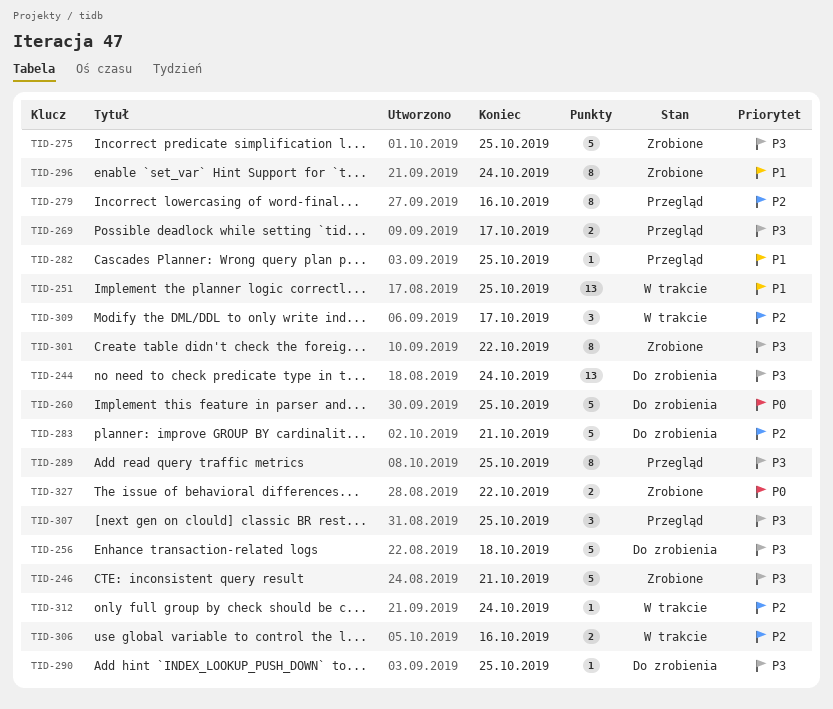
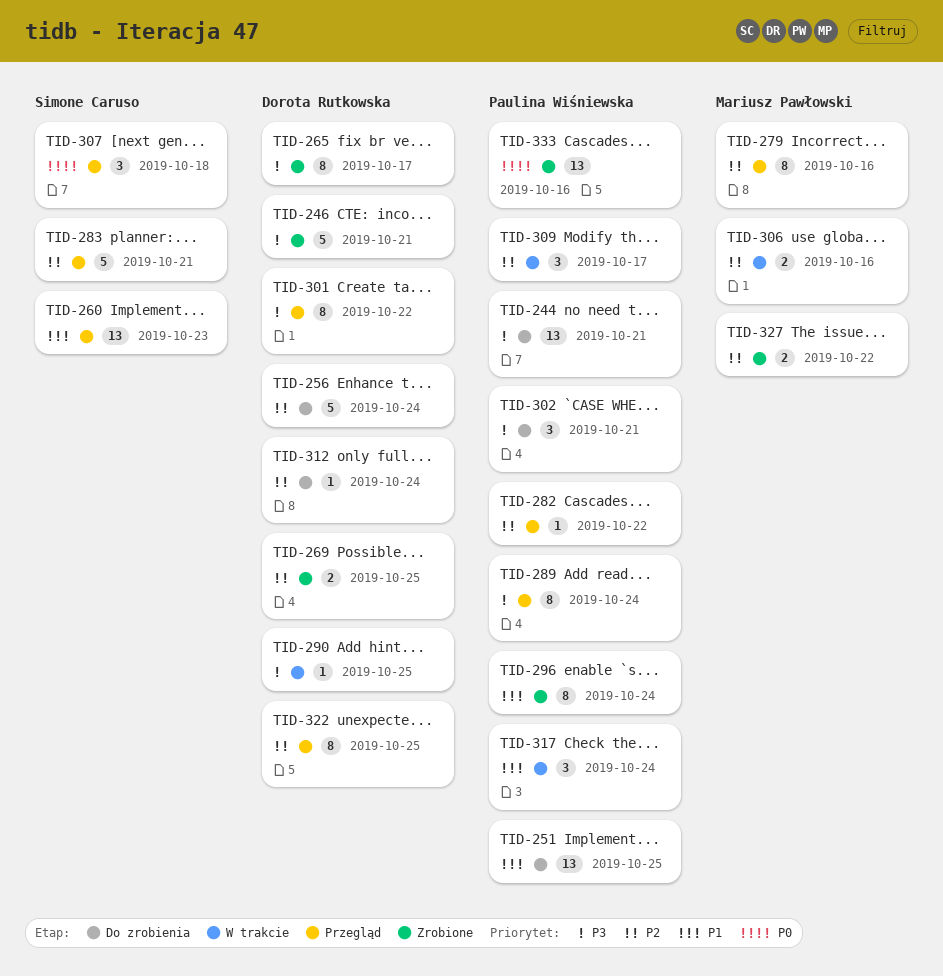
TID-244, due: Oct 24 -> Oct 21
TID-251, status: W trakcie -> Do zrobienia
TID-256, priority: P3 -> P2
TID-256, due: Oct 18 -> Oct 24
TID-260, status: Do zrobienia -> Przegląd
TID-260, priority: P0 -> P1
TID-260, estimate: 5 -> 13
TID-260, due: Oct 25 -> Oct 23
TID-265: none -> present
TID-269, status: Przegląd -> Zrobione
TID-269, priority: P3 -> P2
TID-269, due: Oct 17 -> Oct 25
TID-275: present -> none
TID-282, priority: P1 -> P2
TID-282, due: Oct 25 -> Oct 22
TID-283, status: Do zrobienia -> Przegląd
TID-289, due: Oct 25 -> Oct 24
TID-290, status: Do zrobienia -> W trakcie
TID-301, status: Zrobione -> Przegląd
TID-302: none -> present
TID-307, priority: P3 -> P0
TID-307, due: Oct 25 -> Oct 18
TID-312, status: W trakcie -> Do zrobienia
TID-317: none -> present
TID-322: none -> present
TID-327, priority: P0 -> P2
TID-333: none -> present

